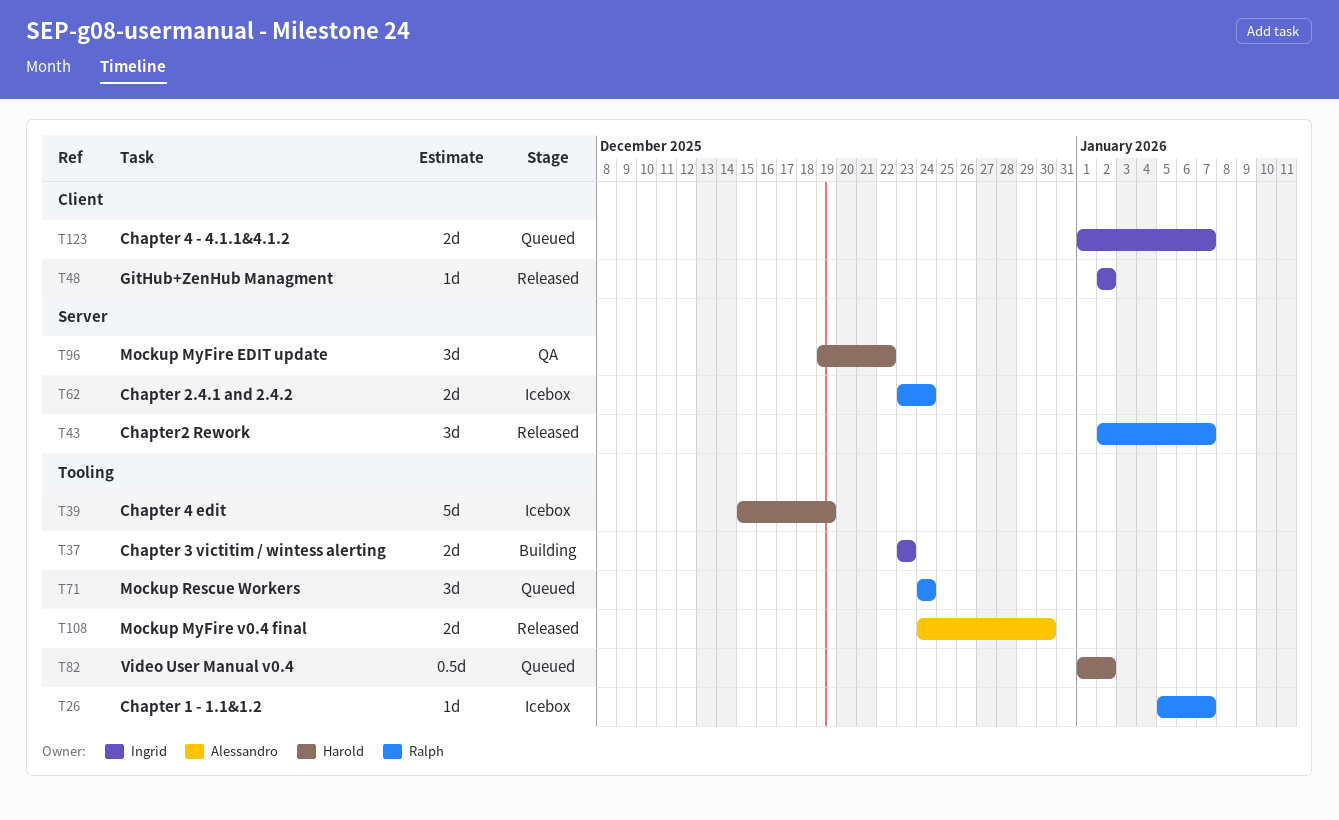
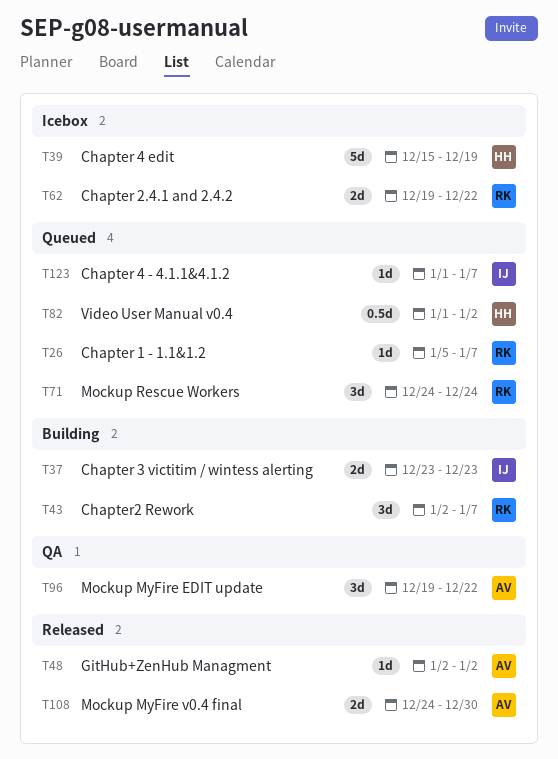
T26, status: Icebox -> Queued
T43, status: Released -> Building
T48, owner: Ingrid -> Alessandro
T62, start: Dec 23 -> Dec 19
T62, due: Dec 24 -> Dec 22
T96, owner: Harold -> Alessandro
T123, estimate: 2d -> 1d

